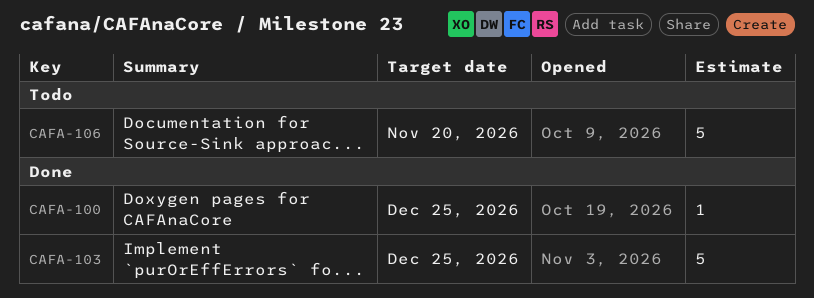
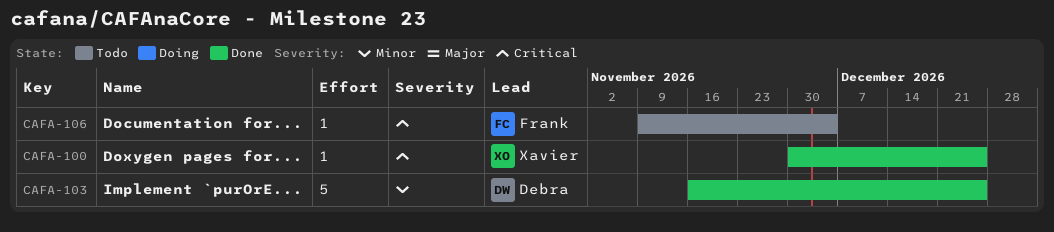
CAFA-106, estimate: 5 -> 1
CAFA-106, due: Nov 20 -> Dec 4

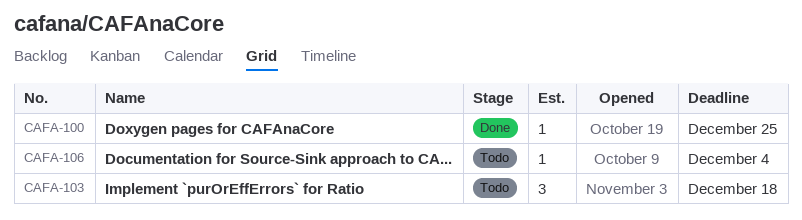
CAFA-103, status: Done -> Todo
CAFA-103, estimate: 5 -> 3
CAFA-103, due: Dec 25 -> Dec 18

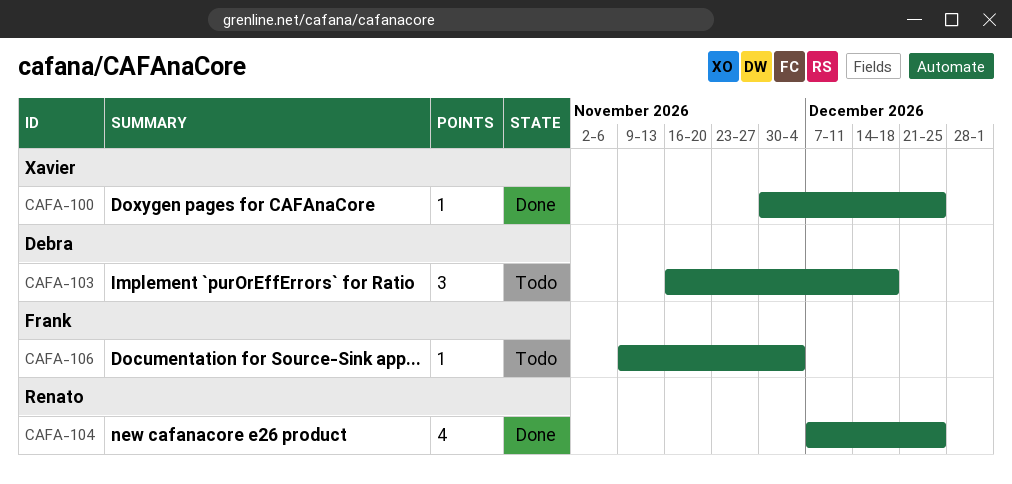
CAFA-104: none -> present

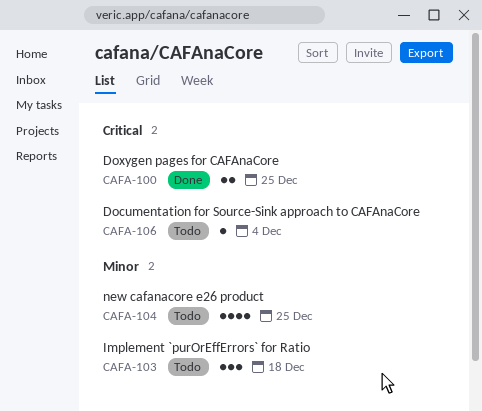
CAFA-100, estimate: 1 -> 2
CAFA-104, status: Done -> Todo

